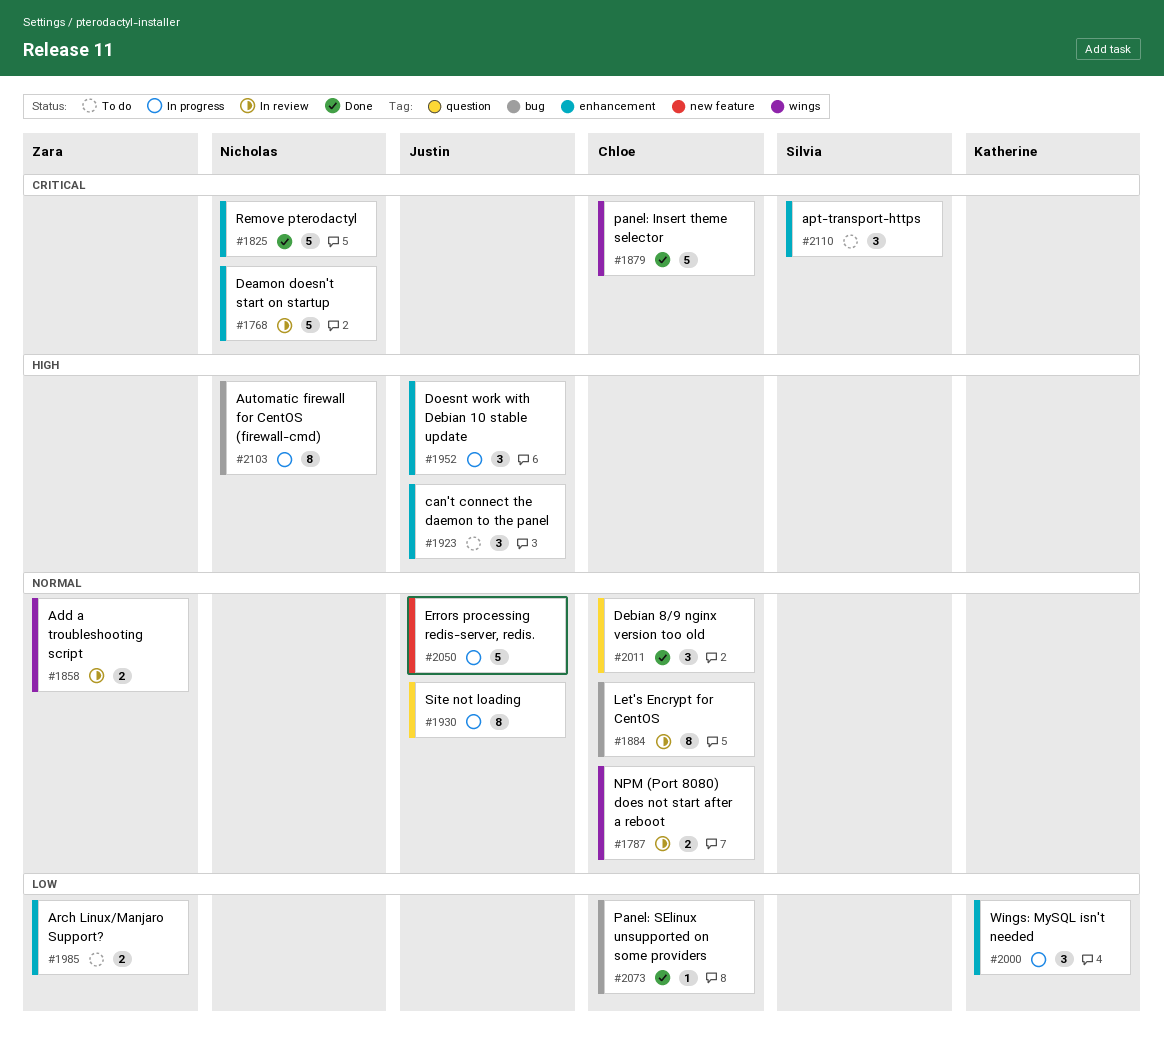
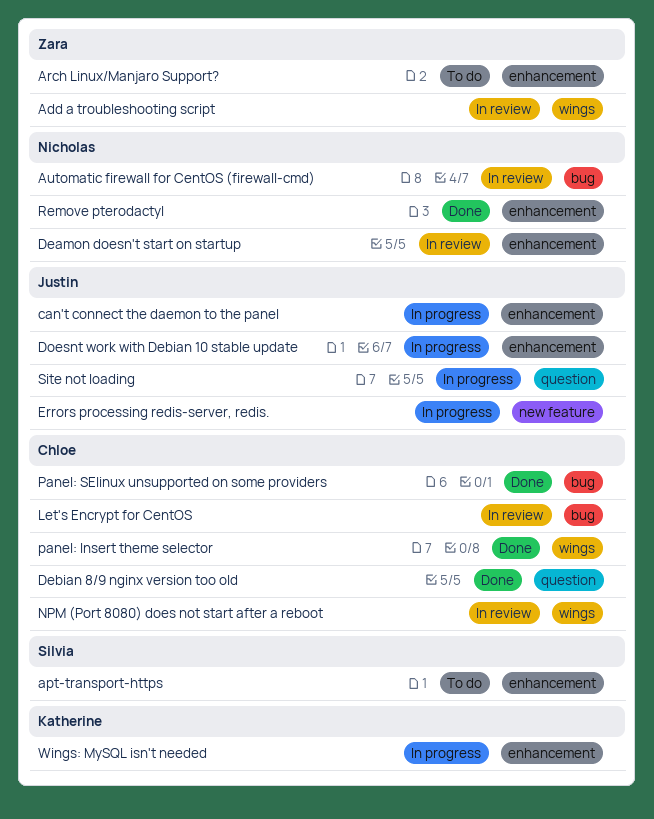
Automatic firewall for CentOS (firewall-cmd), status: In progress -> In review
can't connect the daemon to the panel, status: To do -> In progress

